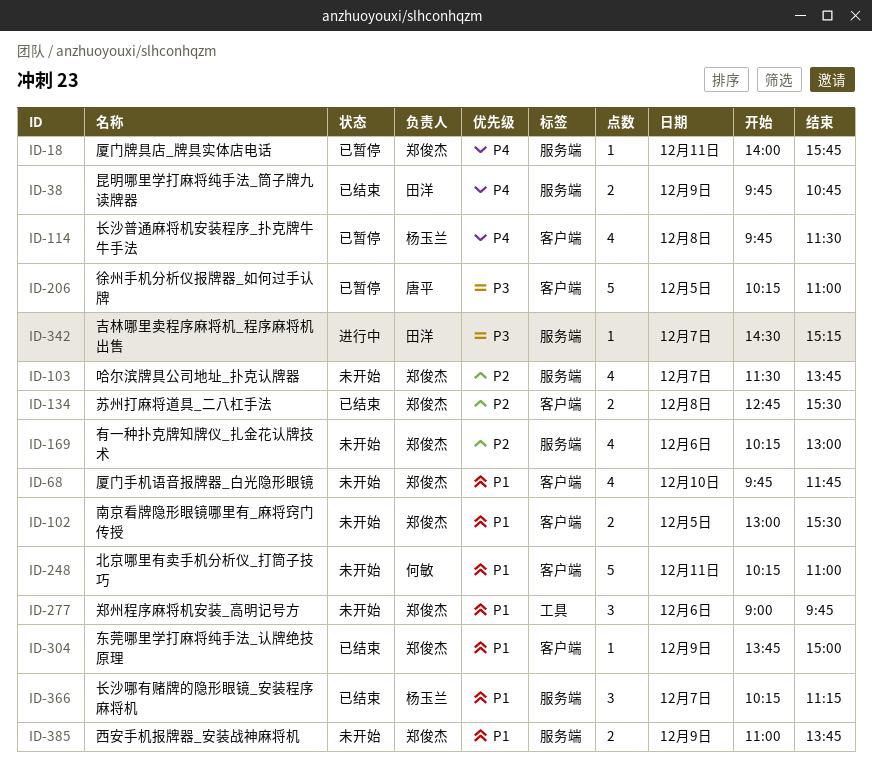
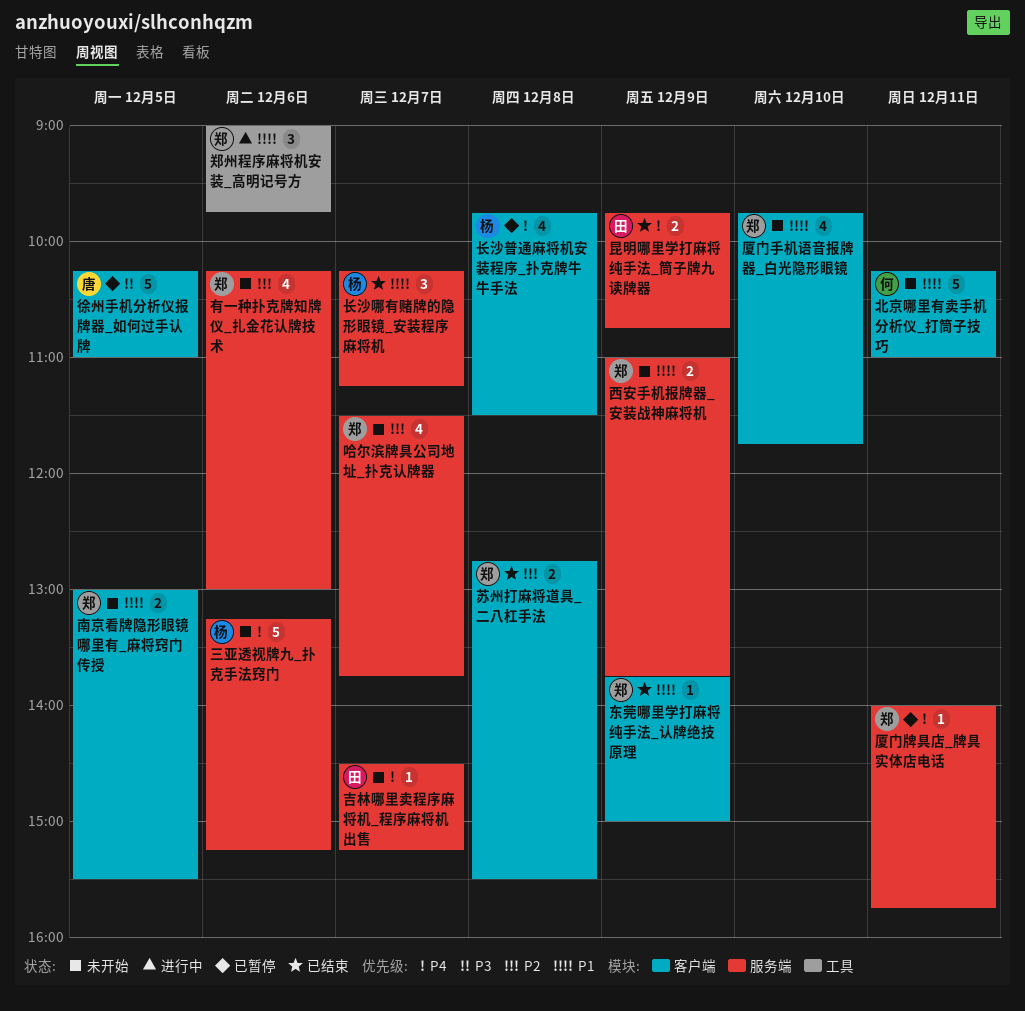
三亚透视牌九_扑克手法窍门: none -> present
吉林哪里卖程序麻将机_程序麻将机出售, status: 进行中 -> 未开始
吉林哪里卖程序麻将机_程序麻将机出售, priority: P3 -> P4
郑州程序麻将机安装_高明记号方, status: 未开始 -> 进行中

